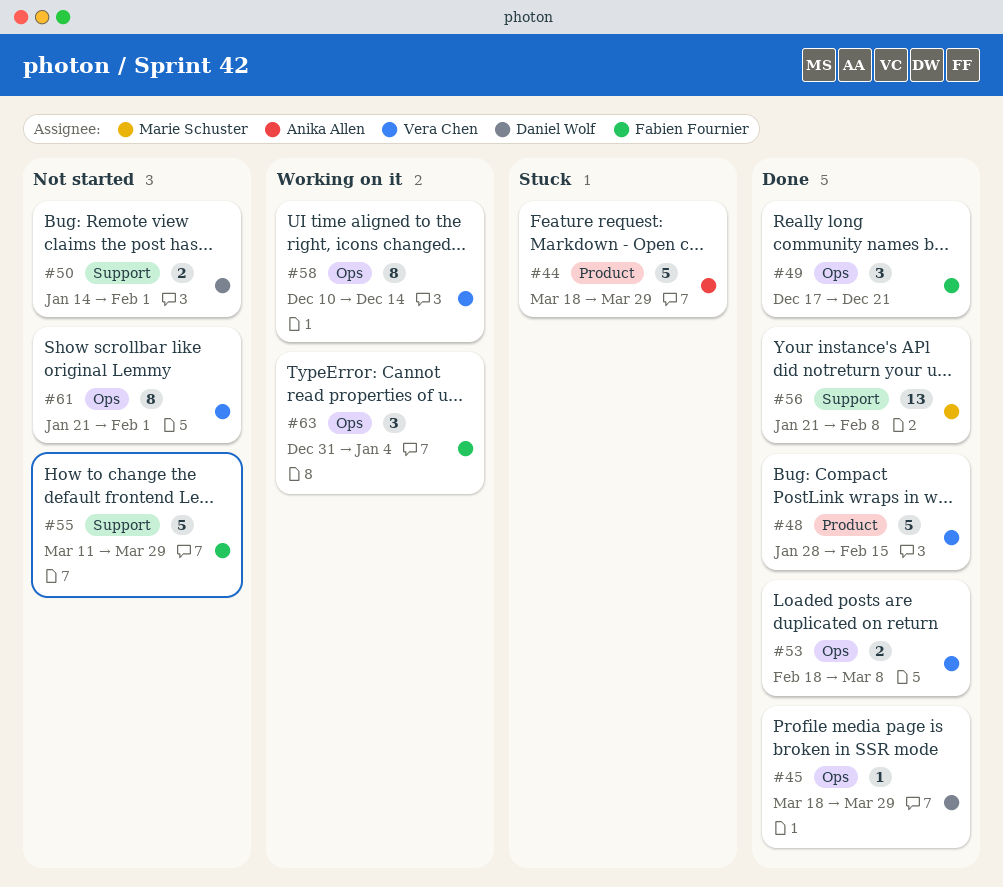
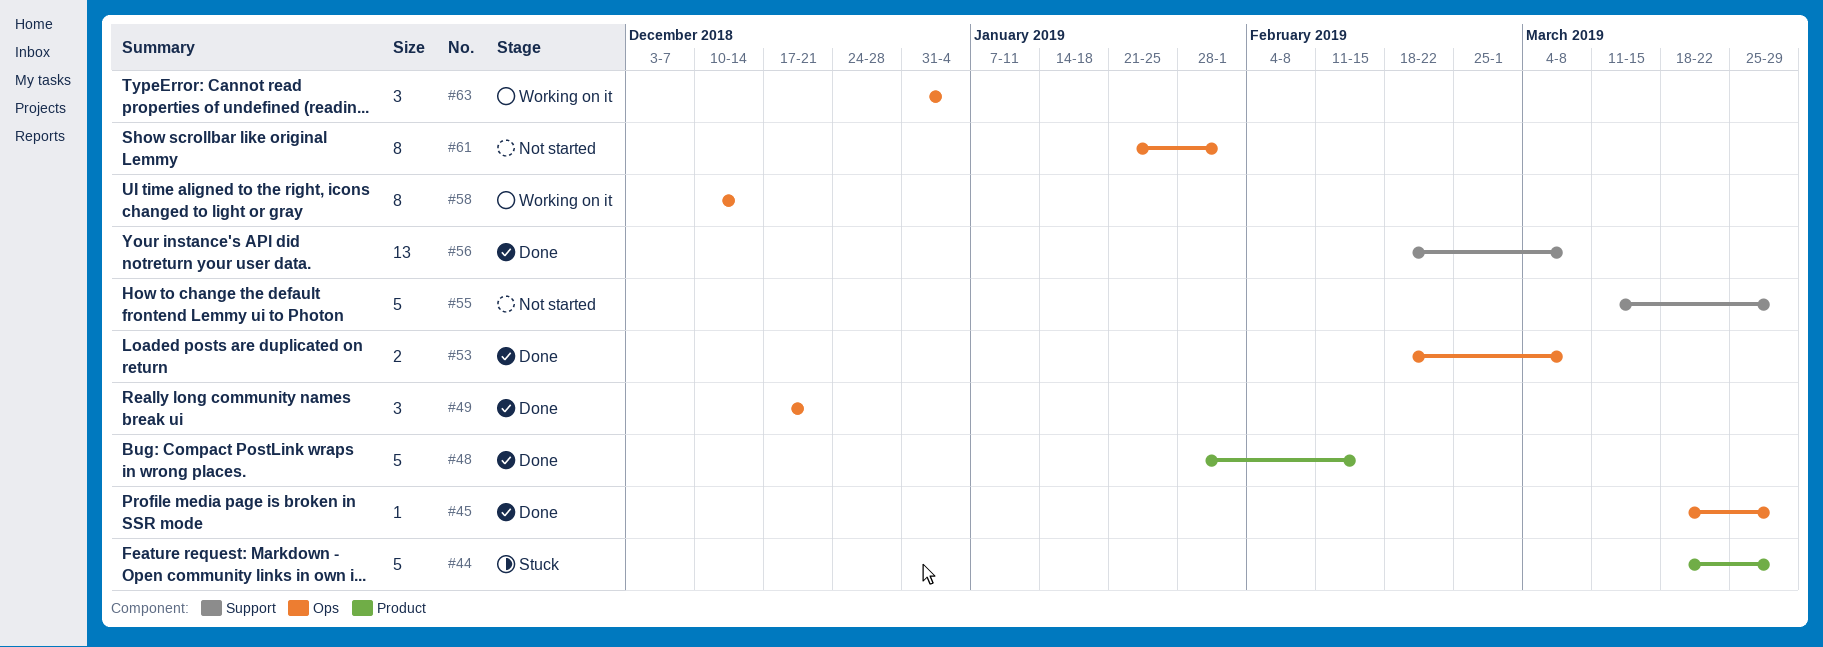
#50: present -> none
#56, start: Jan 21 -> Feb 18
#56, due: Feb 8 -> Mar 8

